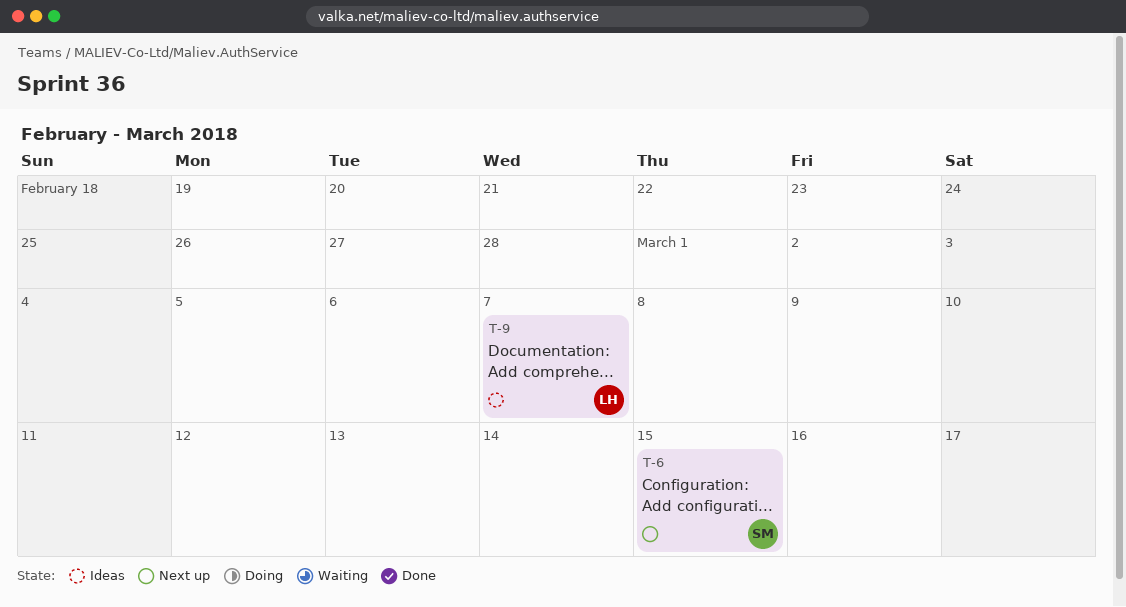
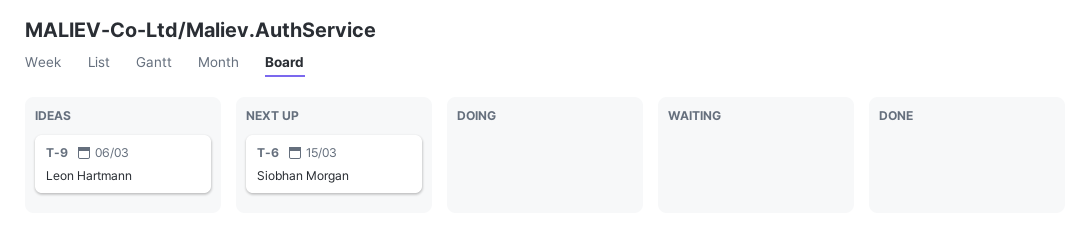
T-9, due: Mar 7 -> Mar 6

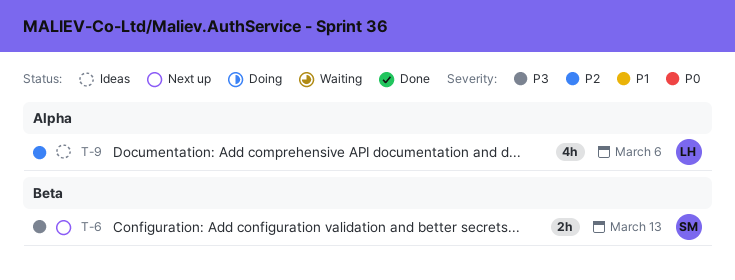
T-6, due: Mar 15 -> Mar 13

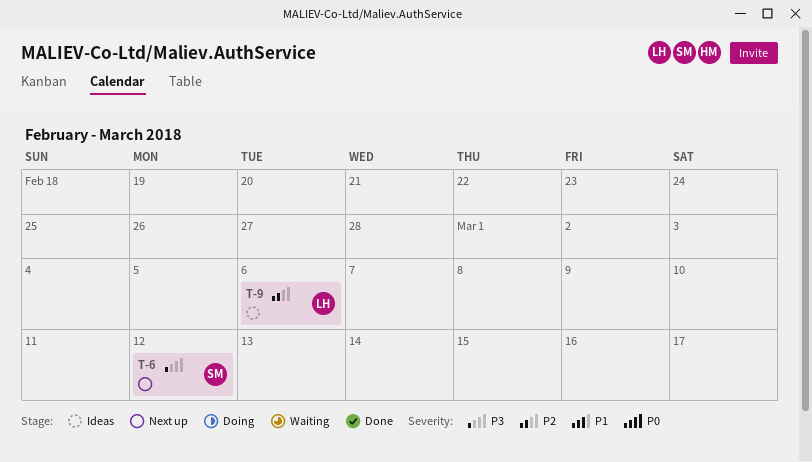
T-6, due: Mar 13 -> Mar 12

